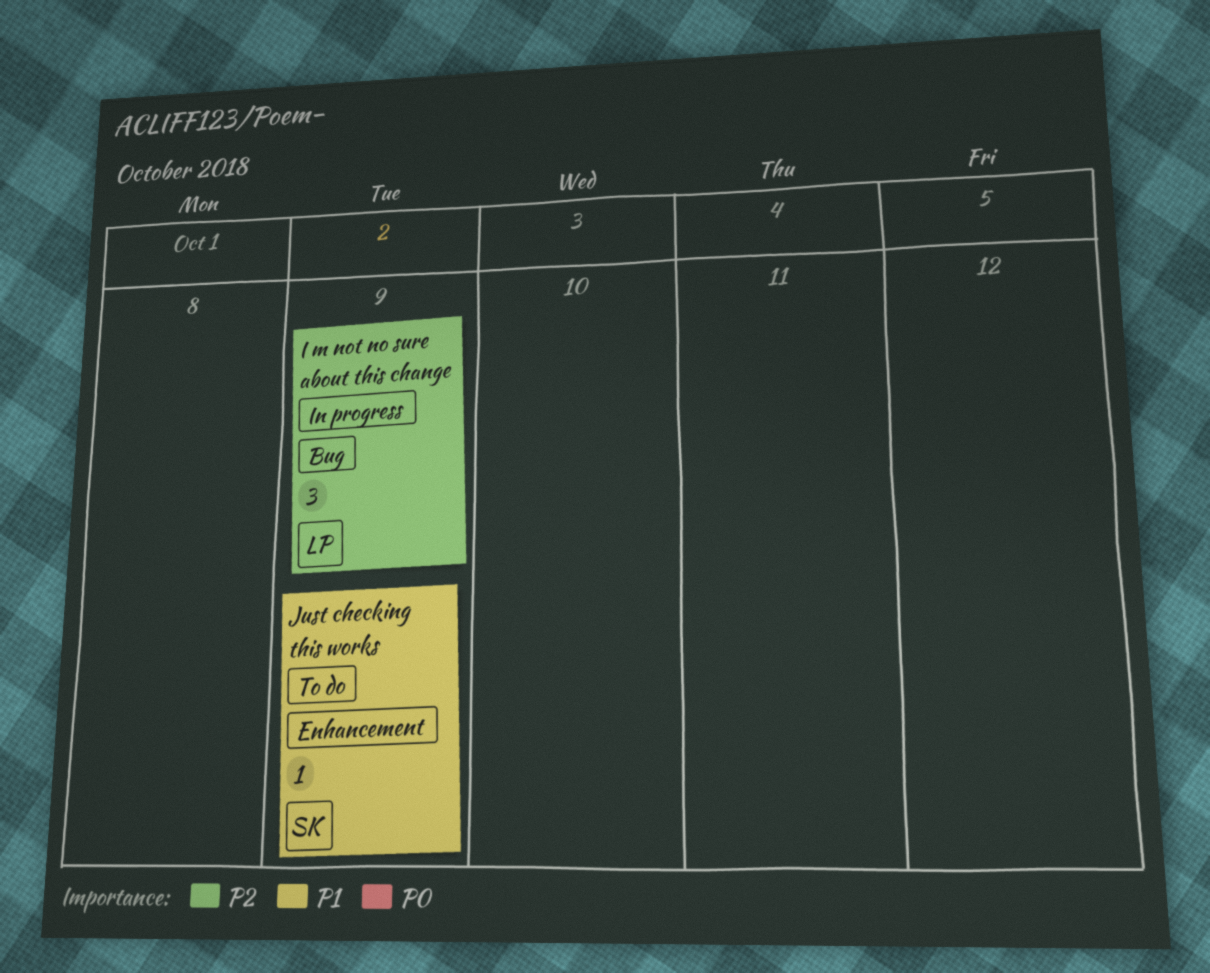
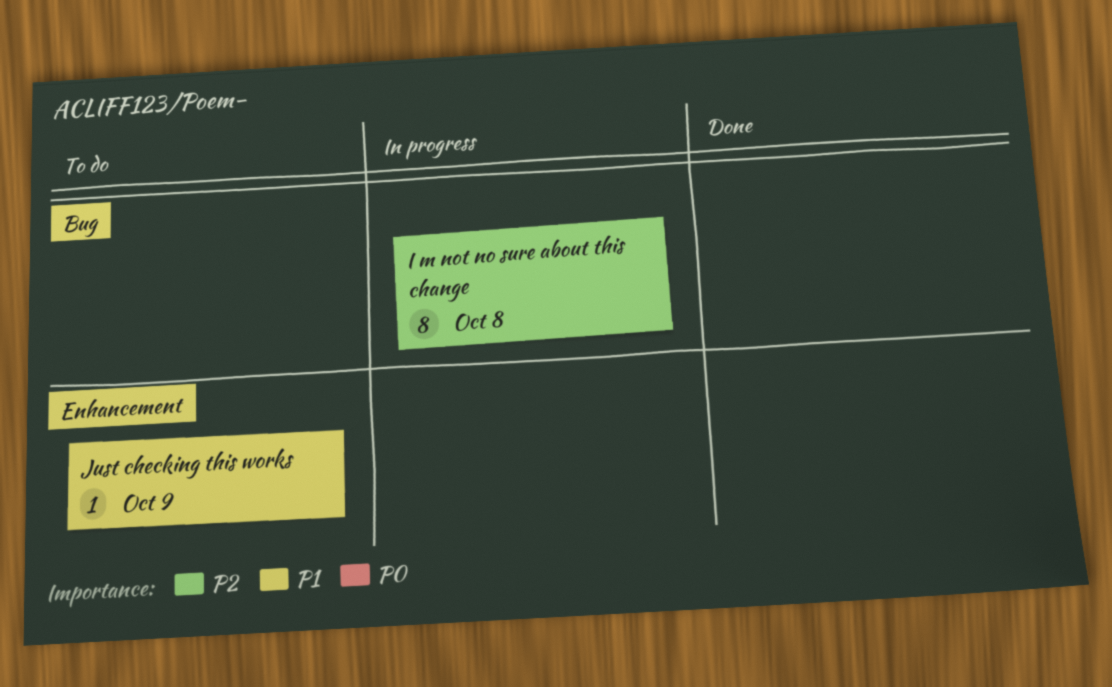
I m not no sure about this change, estimate: 3 -> 8
I m not no sure about this change, due: Oct 9 -> Oct 8

